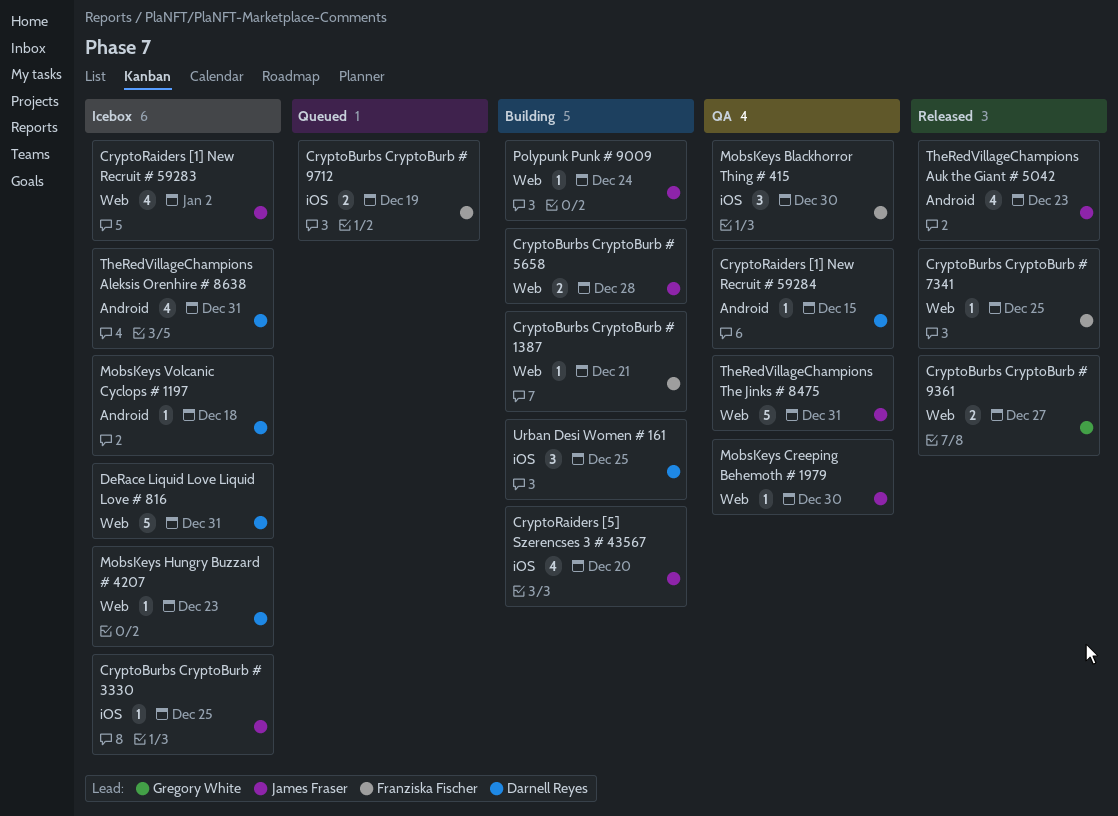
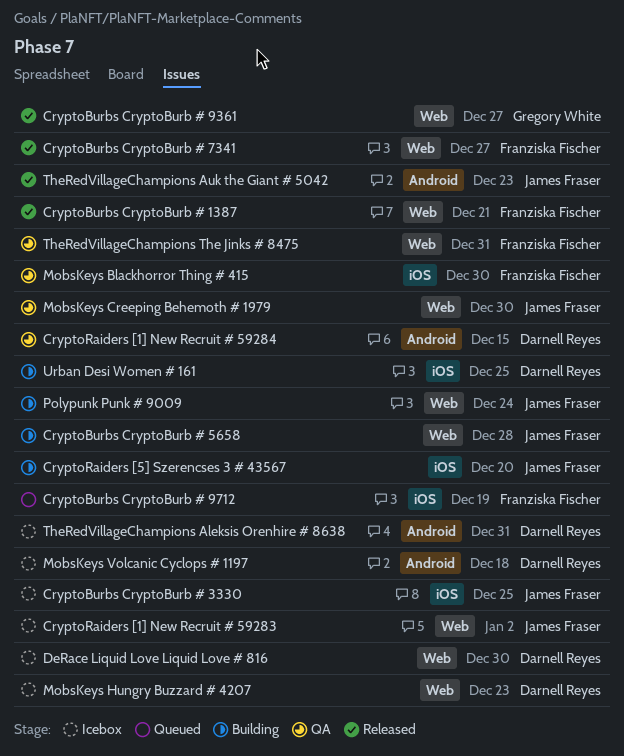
CryptoBurbs CryptoBurb # 1387, status: Building -> Released
CryptoBurbs CryptoBurb # 7341, due: Dec 25 -> Dec 27
DeRace Liquid Love Liquid Love # 816, due: Dec 31 -> Dec 30
TheRedVillageChampions The Jinks # 8475, owner: James Fraser -> Franziska Fischer

